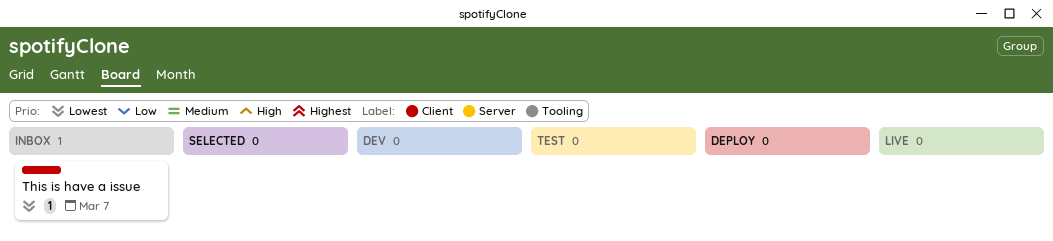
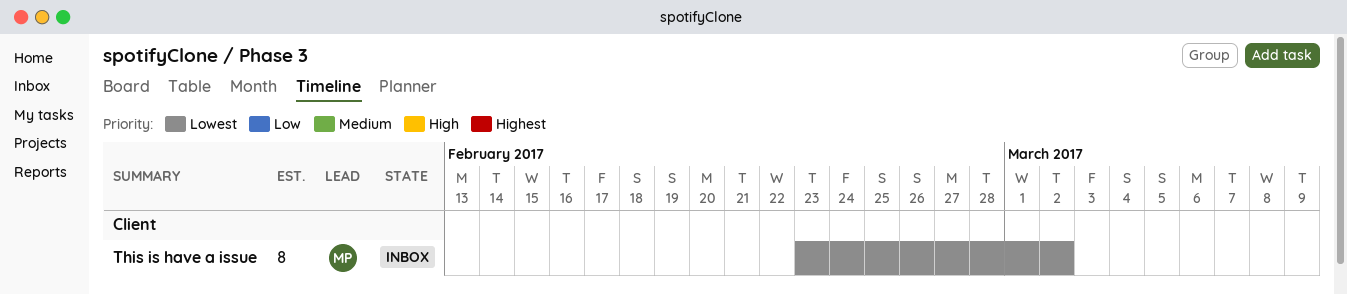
This is have a issue, estimate: 1 -> 8
This is have a issue, due: Mar 7 -> Mar 2

